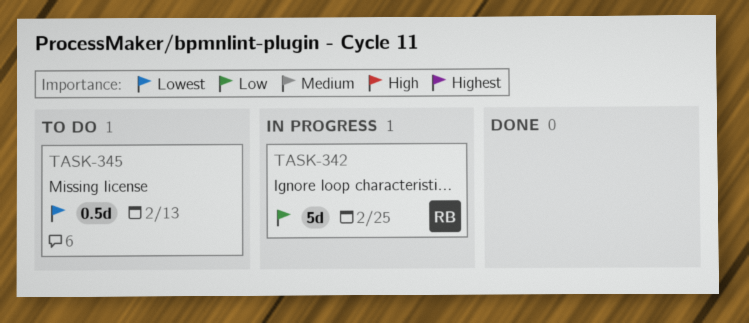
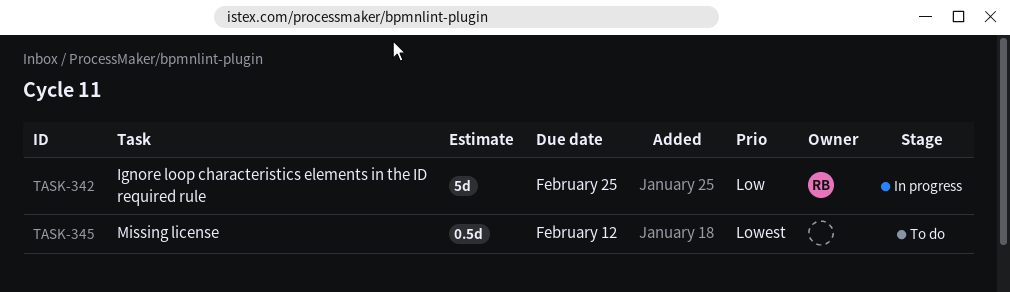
TASK-345, due: Feb 13 -> Feb 12

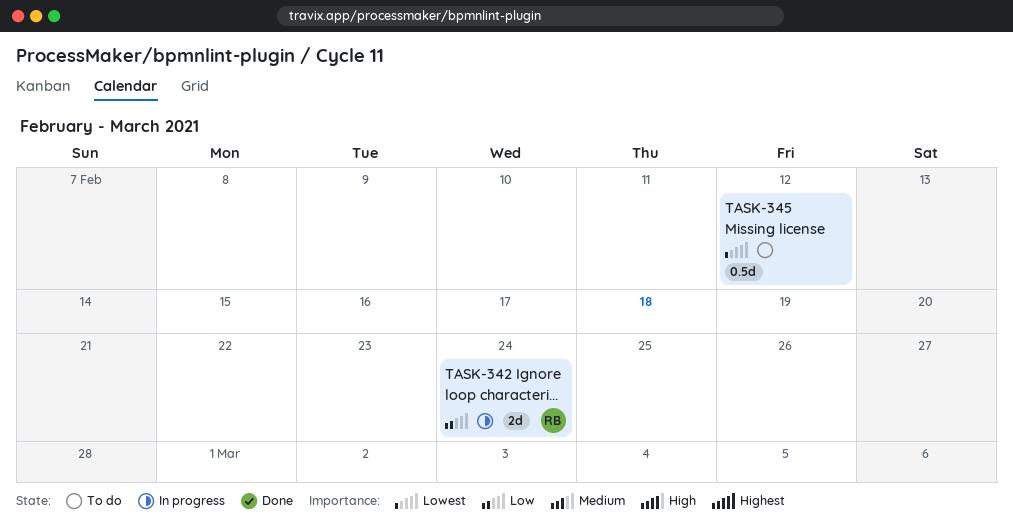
TASK-342, estimate: 5d -> 2d
TASK-342, due: Feb 25 -> Feb 24

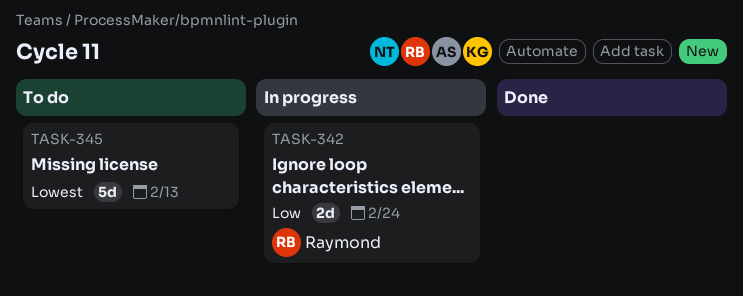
TASK-345, estimate: 0.5d -> 5d
TASK-345, due: Feb 12 -> Feb 13

